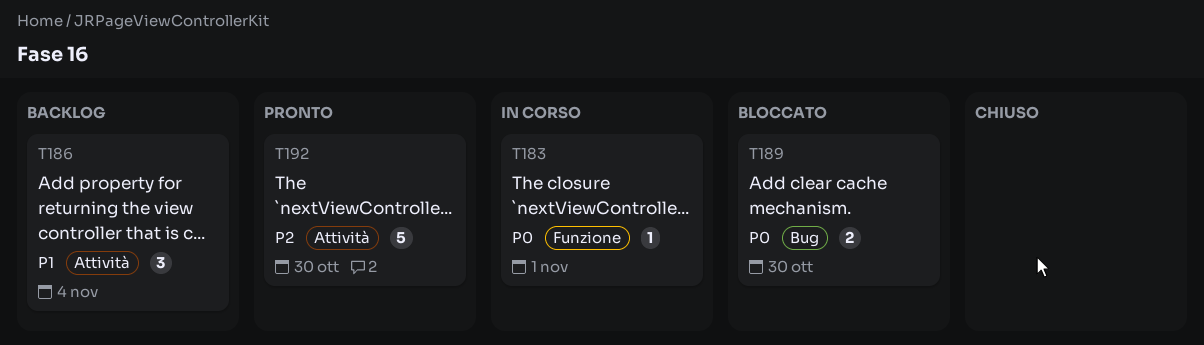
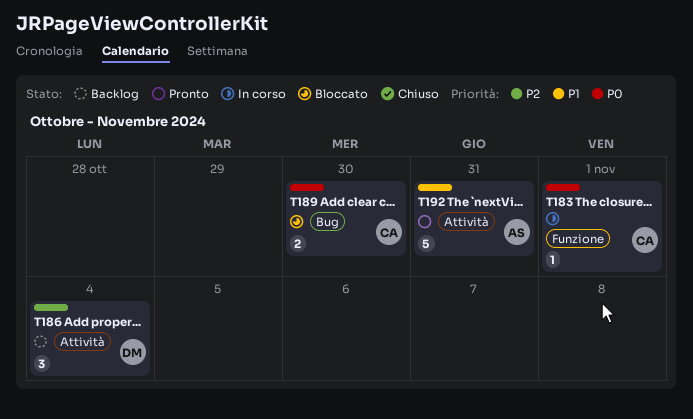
T186, priority: P1 -> P2
T192, priority: P2 -> P1
T192, due: Oct 30 -> Oct 31

